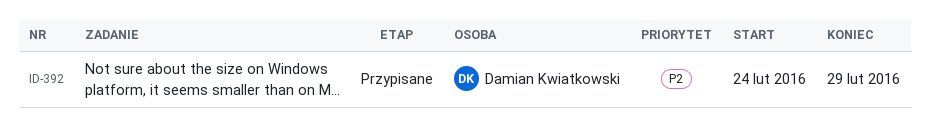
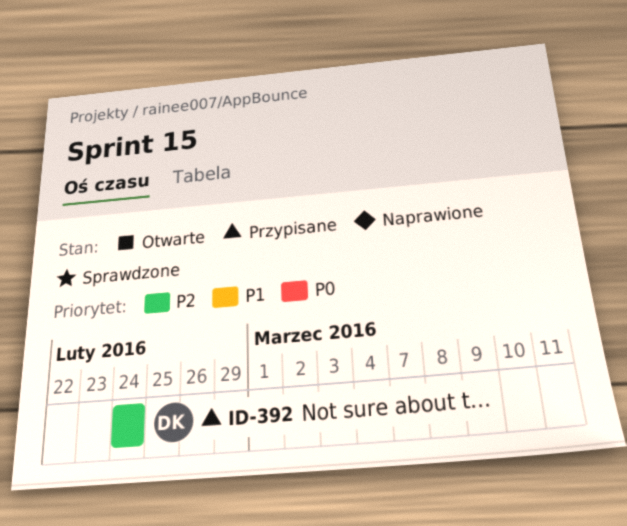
ID-392, due: Feb 29 -> Feb 24

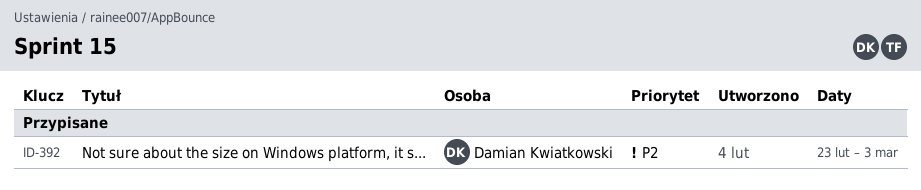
ID-392, start: Feb 24 -> Feb 23
ID-392, due: Feb 24 -> Mar 3

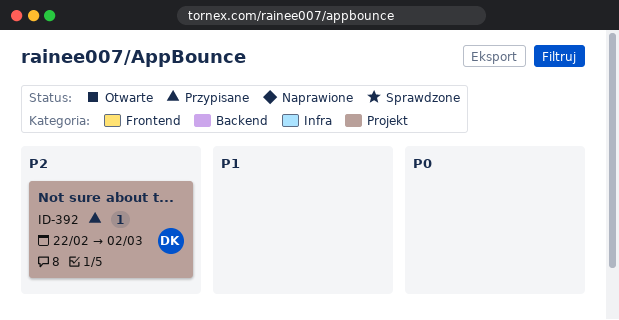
ID-392, start: Feb 23 -> Feb 22
ID-392, due: Mar 3 -> Mar 2

